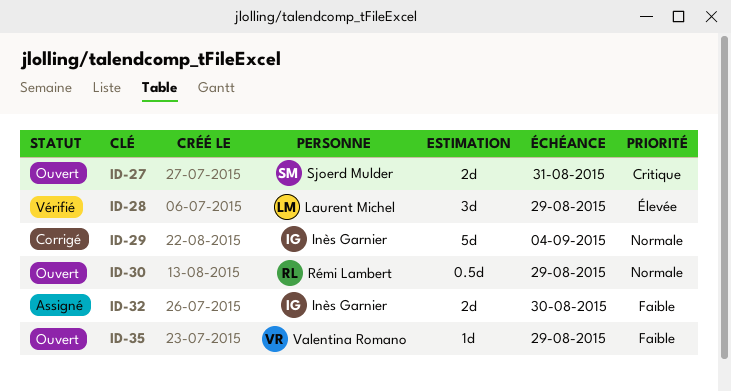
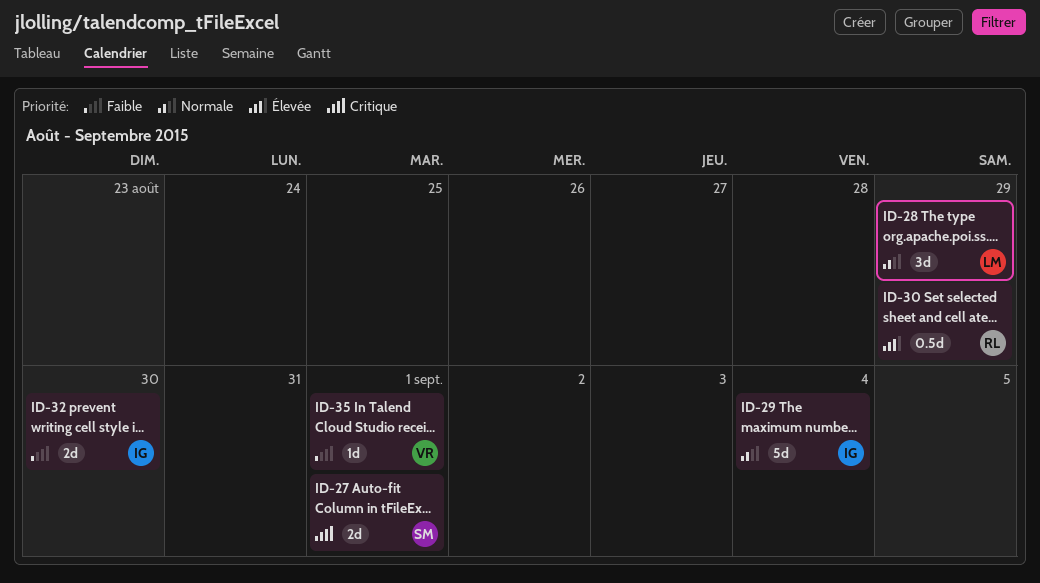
ID-27, due: Aug 31 -> Sep 1
ID-28, priority: Élevée -> Normale
ID-30, priority: Normale -> Élevée
ID-35, due: Aug 29 -> Sep 1

